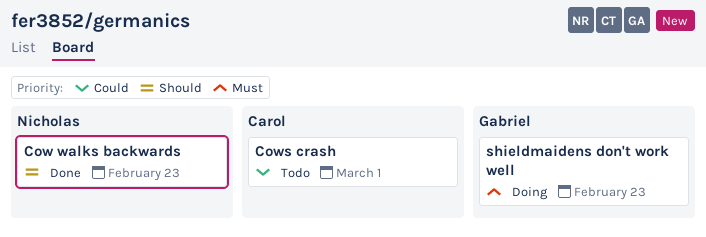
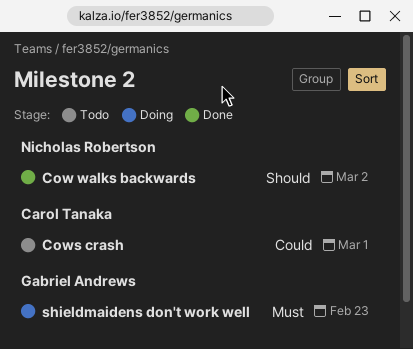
Cow walks backwards, due: Feb 23 -> Mar 2

